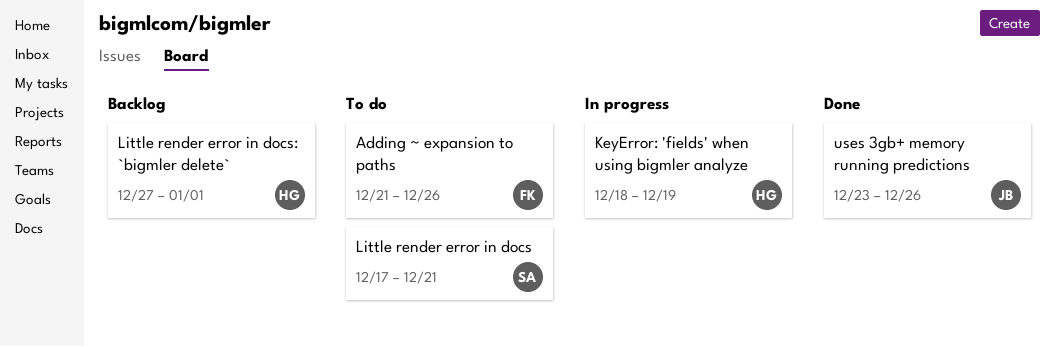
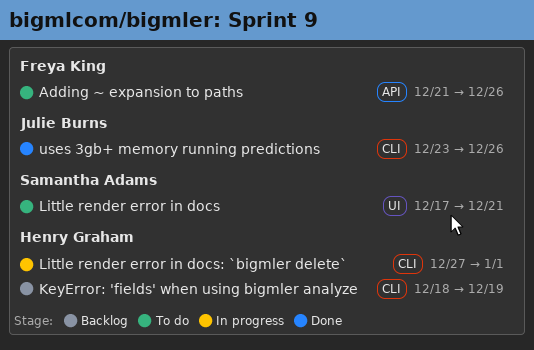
KeyError: 'fields' when using bigmler analyze, status: In progress -> Backlog
Little render error in docs: `bigmler delete`, status: Backlog -> In progress

